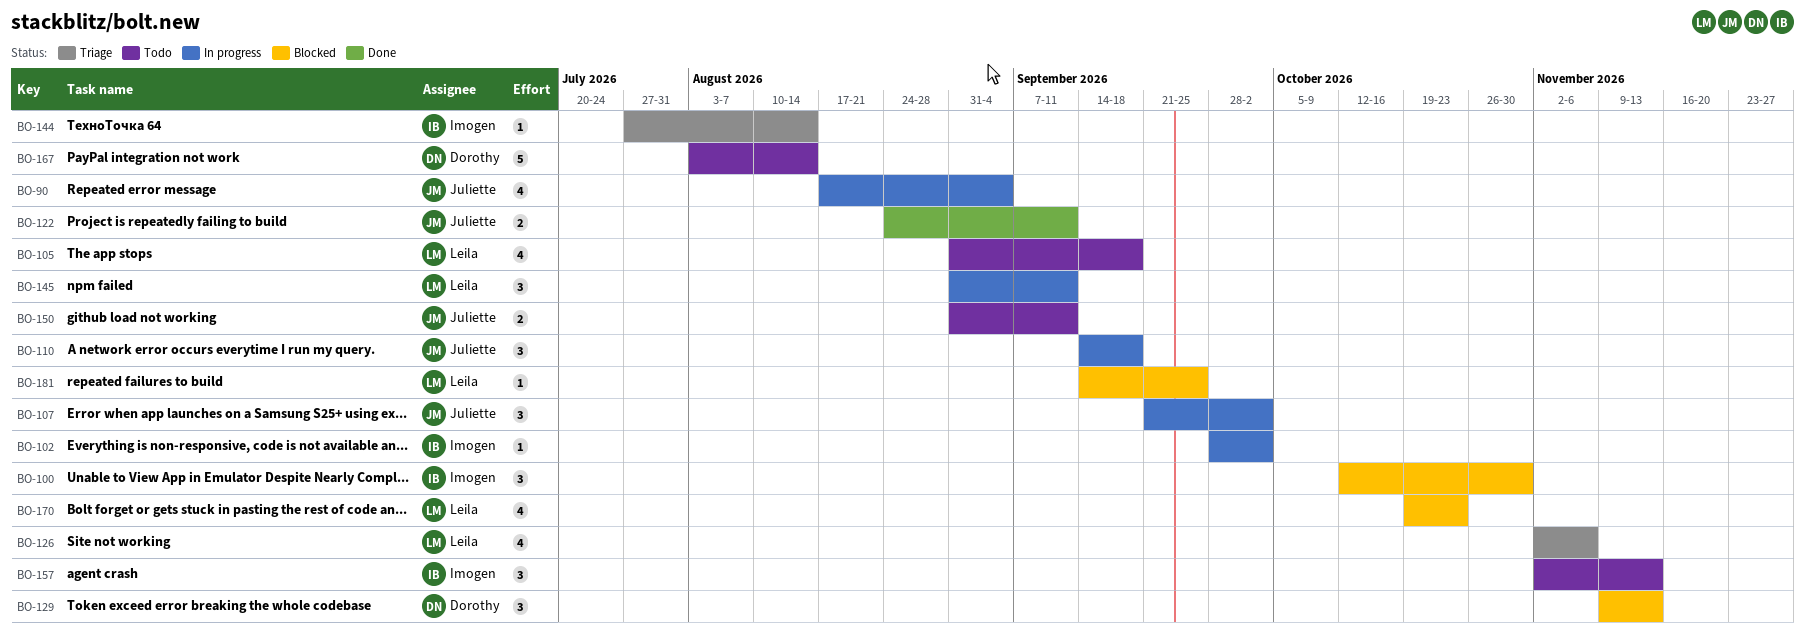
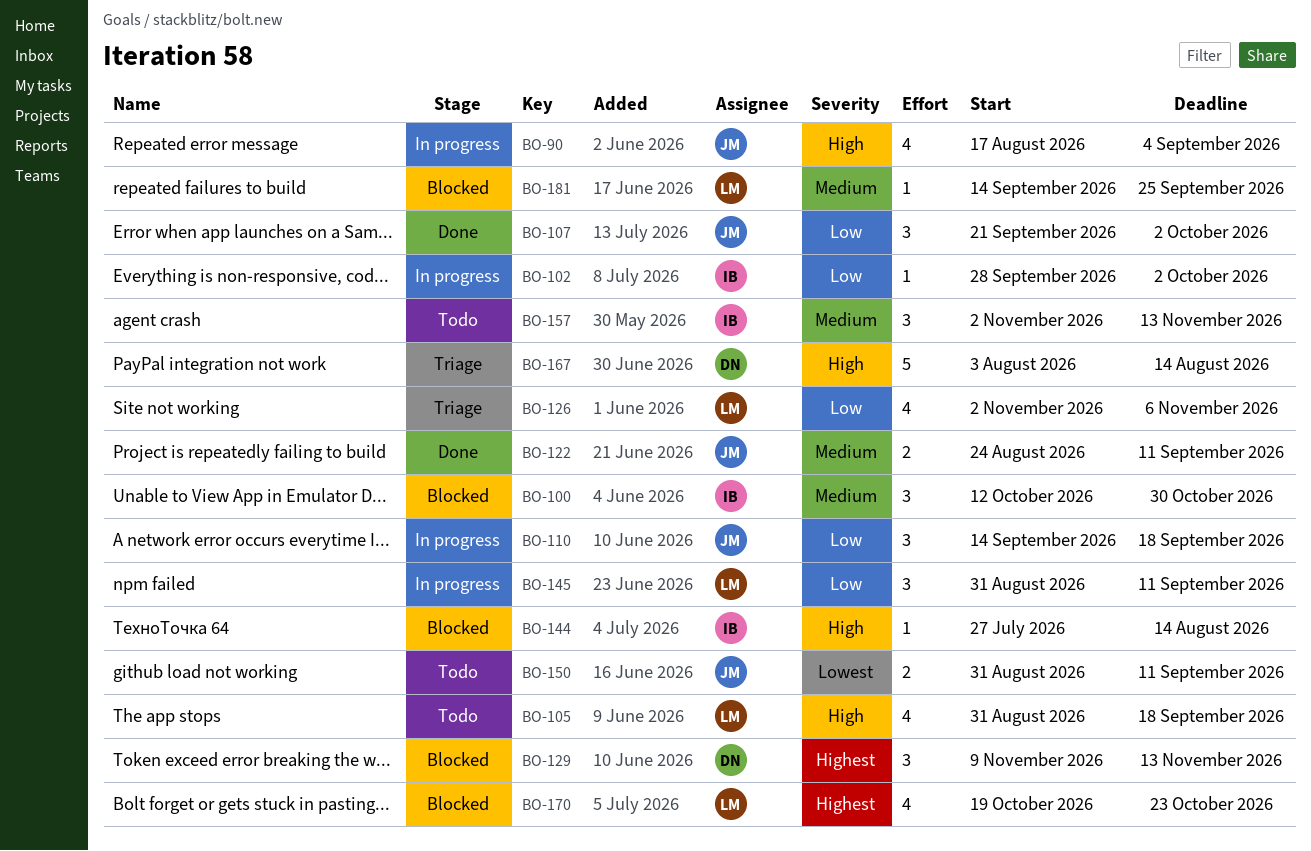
BO-107, status: In progress -> Done
BO-144, status: Triage -> Blocked
BO-167, status: Todo -> Triage

